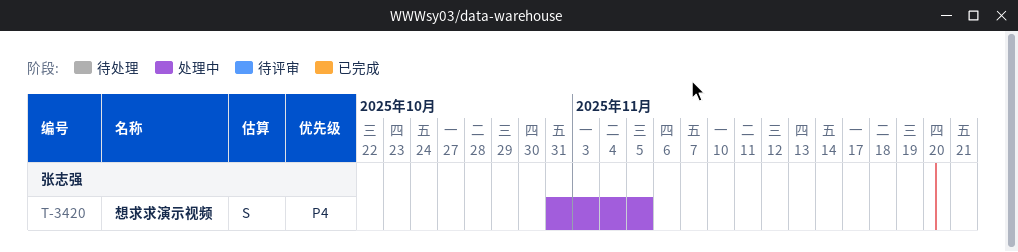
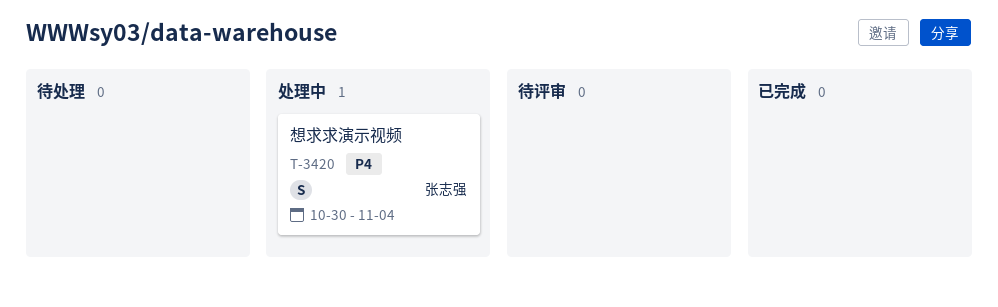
T-3420, start: Oct 31 -> Oct 30
T-3420, due: Nov 5 -> Nov 4

